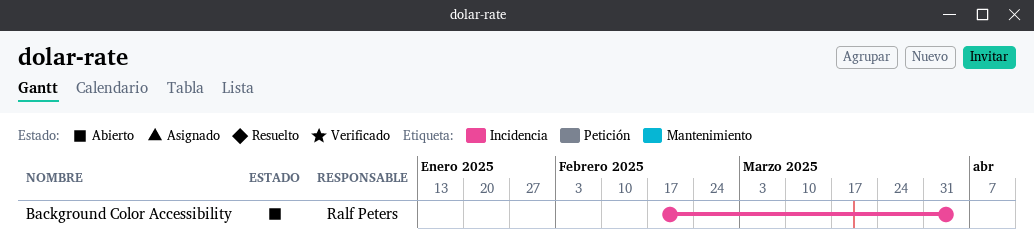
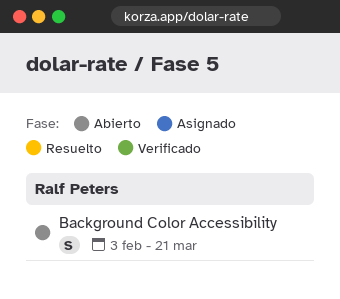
Background Color Accessibility, start: Feb 17 -> Feb 3
Background Color Accessibility, due: Apr 4 -> Mar 21

